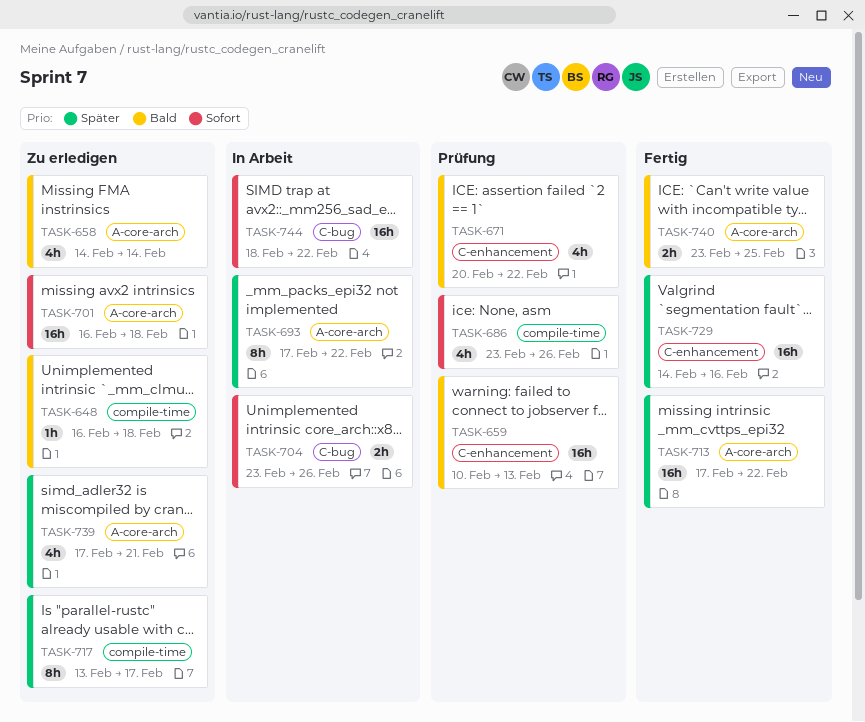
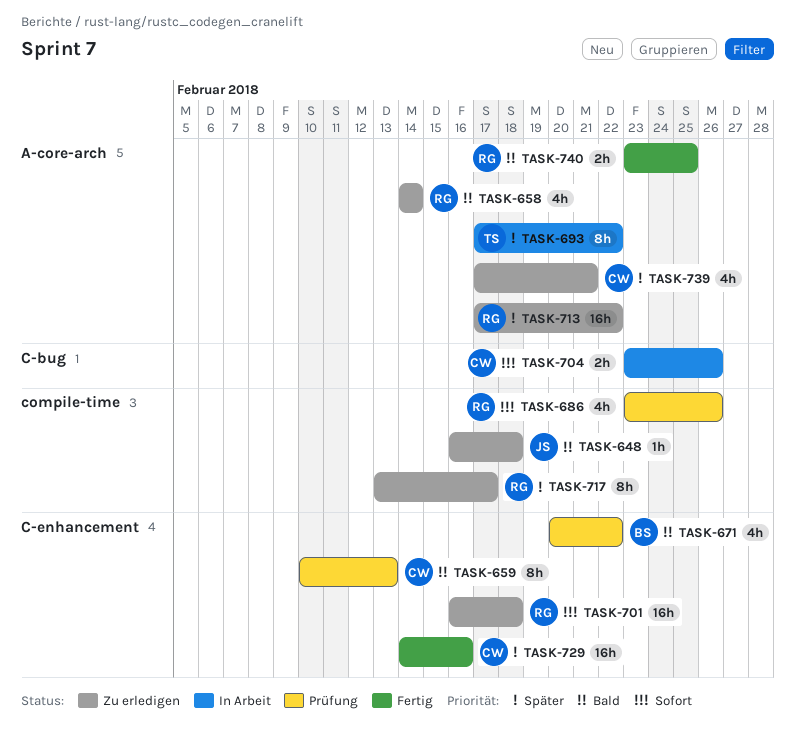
TASK-659, estimate: 16h -> 8h
TASK-701, label: A-core-arch -> C-enhancement
TASK-713, status: Fertig -> Zu erledigen
TASK-744: present -> none

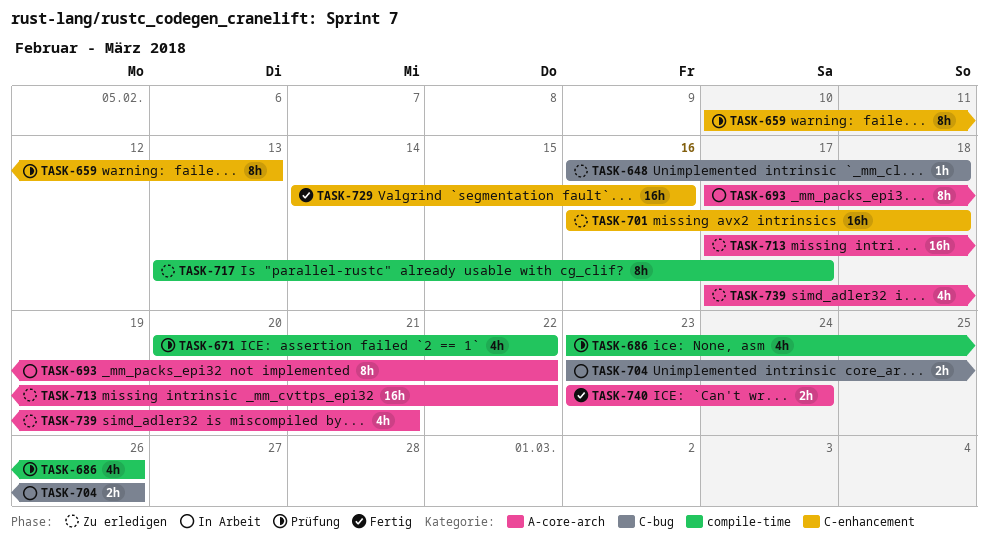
TASK-648, label: compile-time -> C-bug
TASK-658: present -> none
TASK-671, label: C-enhancement -> compile-time
TASK-740, due: Feb 25 -> Feb 24

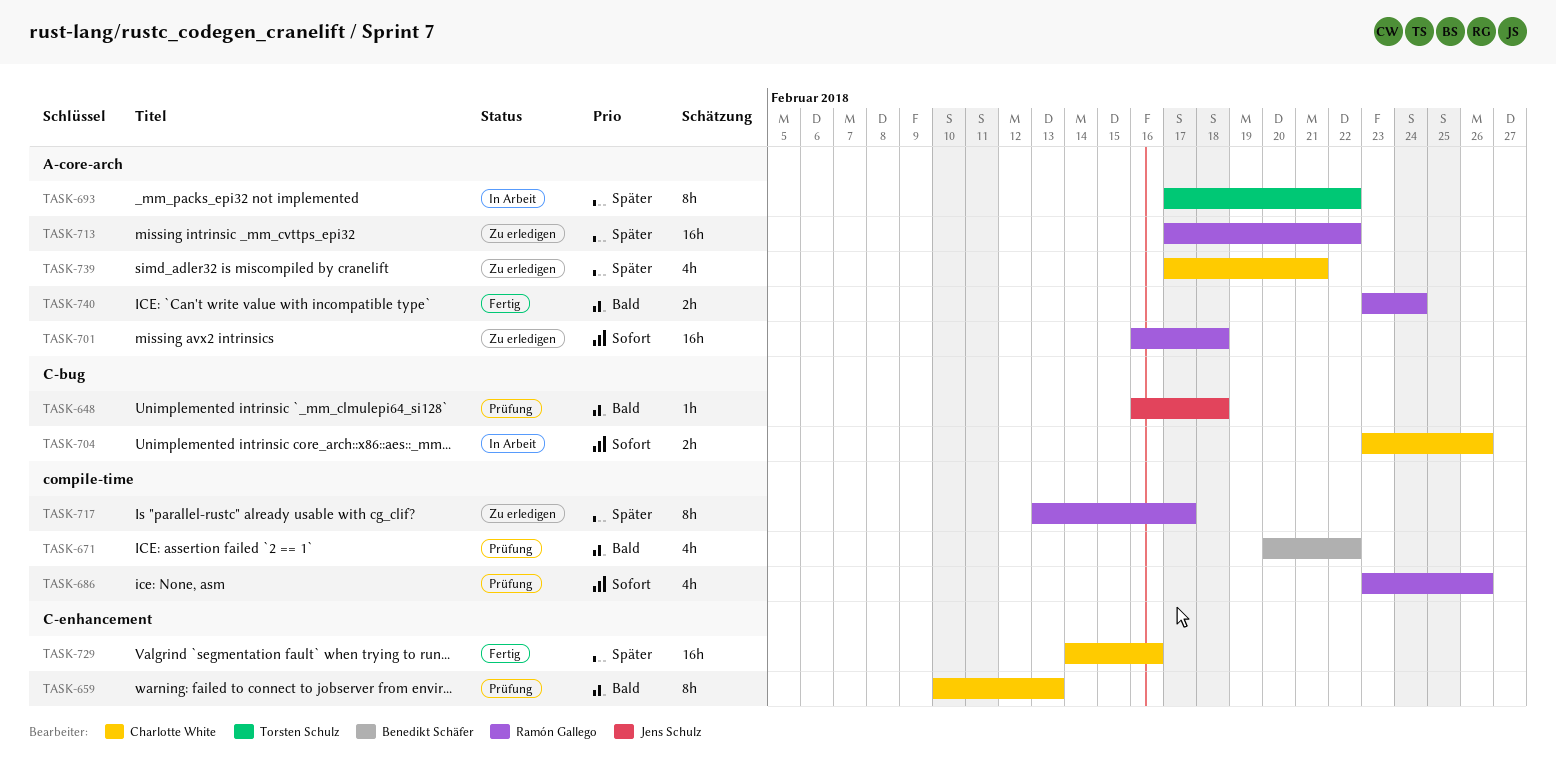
TASK-648, status: Zu erledigen -> Prüfung
TASK-701, label: C-enhancement -> A-core-arch

